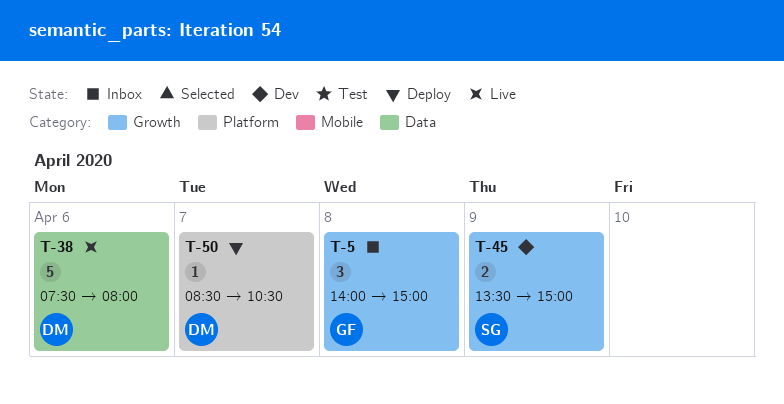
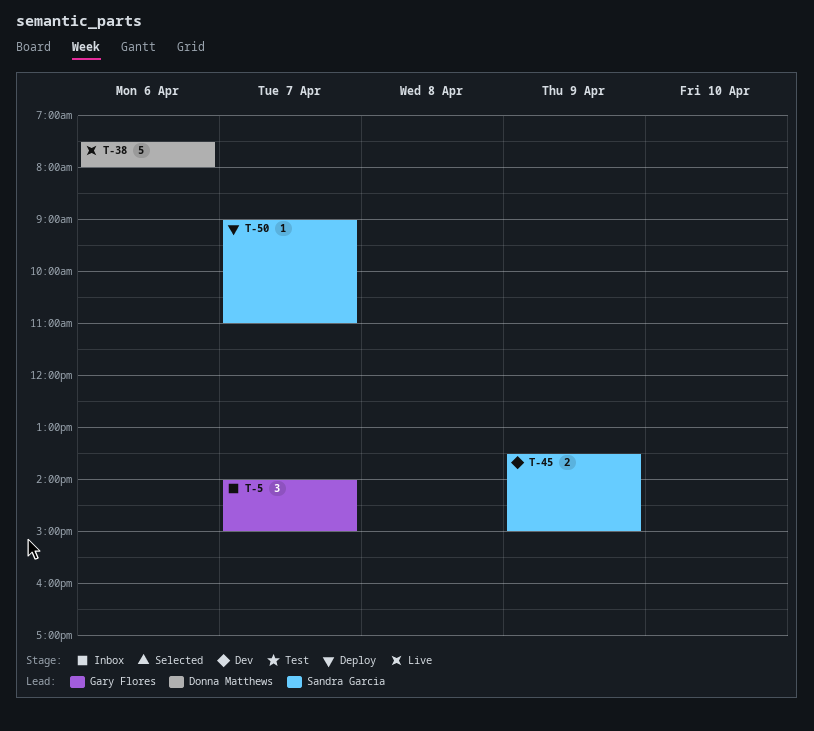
T-5, day: Apr 8 -> Apr 7
T-50, owner: Donna Matthews -> Sandra Garcia
T-50, begins: 08:30 -> 09:00
T-50, ends: 10:30 -> 11:00

